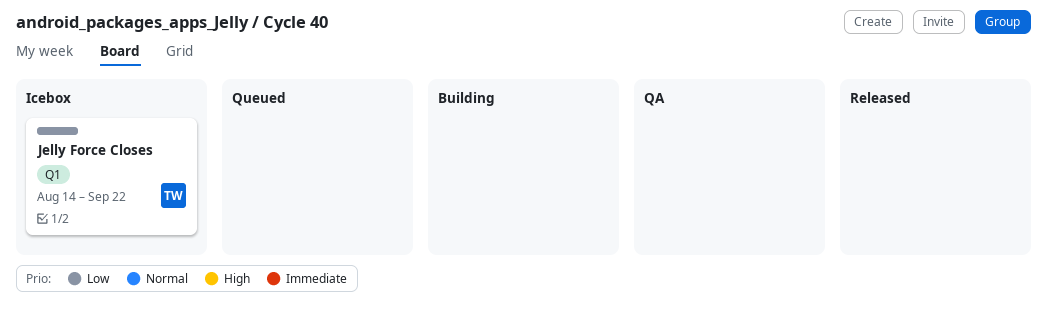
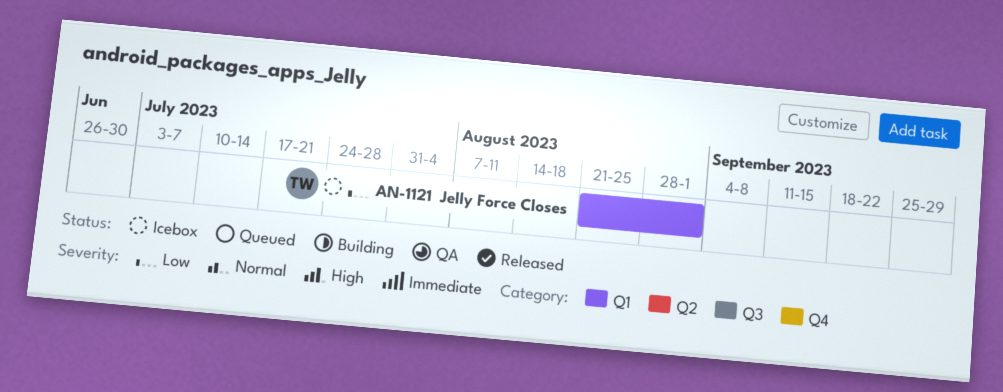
Jelly Force Closes, start: Aug 14 -> Aug 21
Jelly Force Closes, due: Sep 22 -> Sep 1

